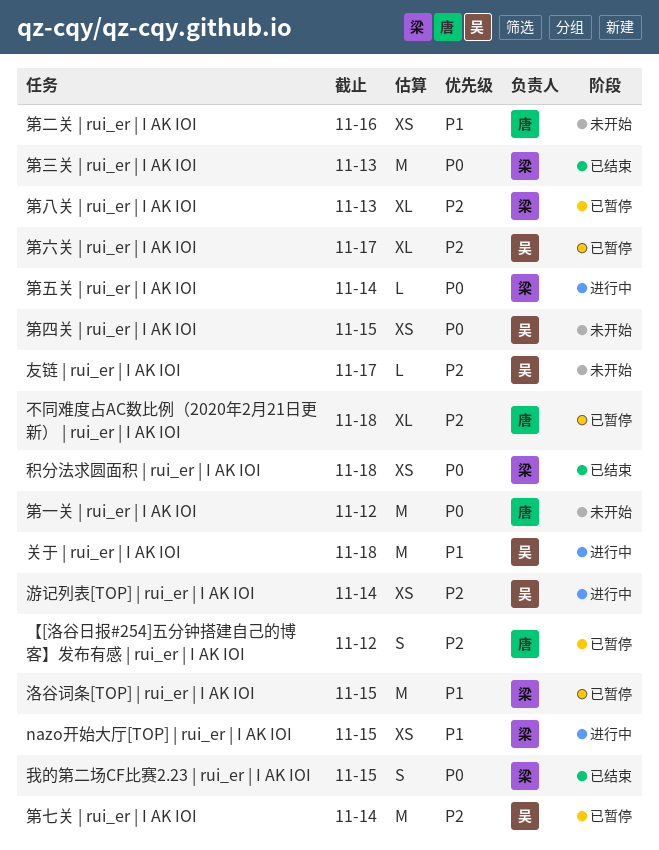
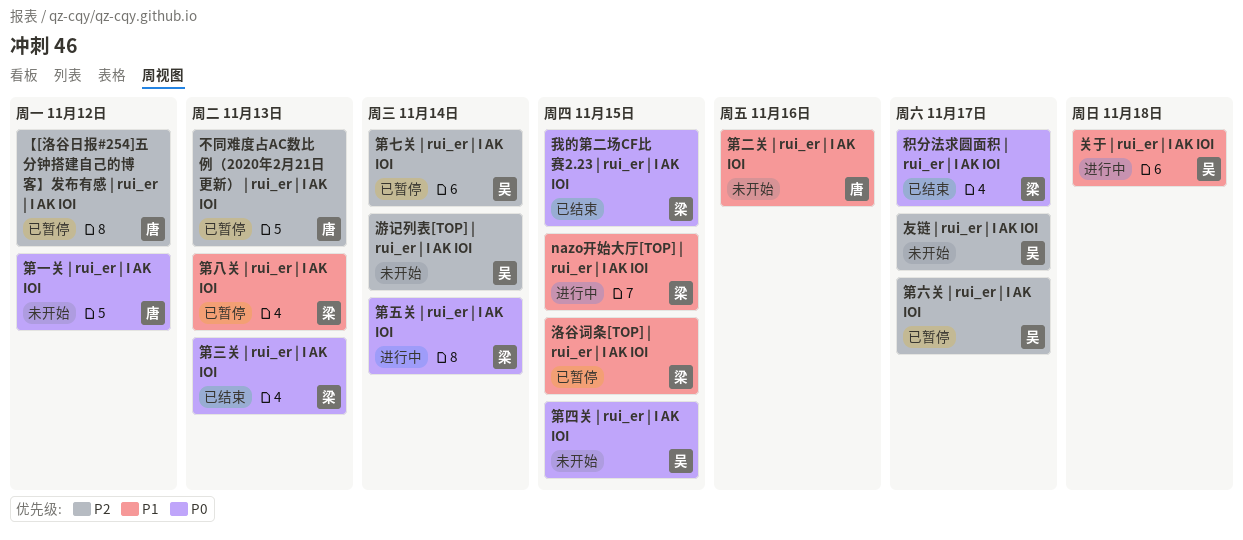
不同难度占AC数比例（2020年2月21日更新） | rui_er | I AK IOI, due: Nov 18 -> Nov 13
游记列表[TOP] | rui_er | I AK IOI, status: 进行中 -> 未开始
积分法求圆面积 | rui_er | I AK IOI, due: Nov 18 -> Nov 17
第八关 | rui_er | I AK IOI, priority: P2 -> P1

